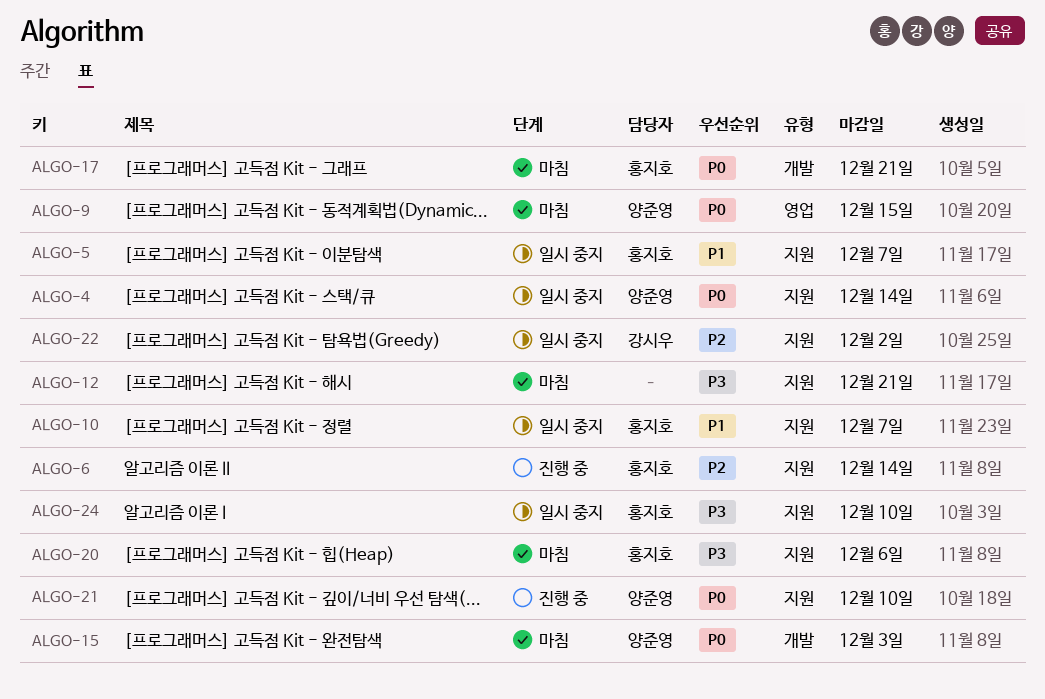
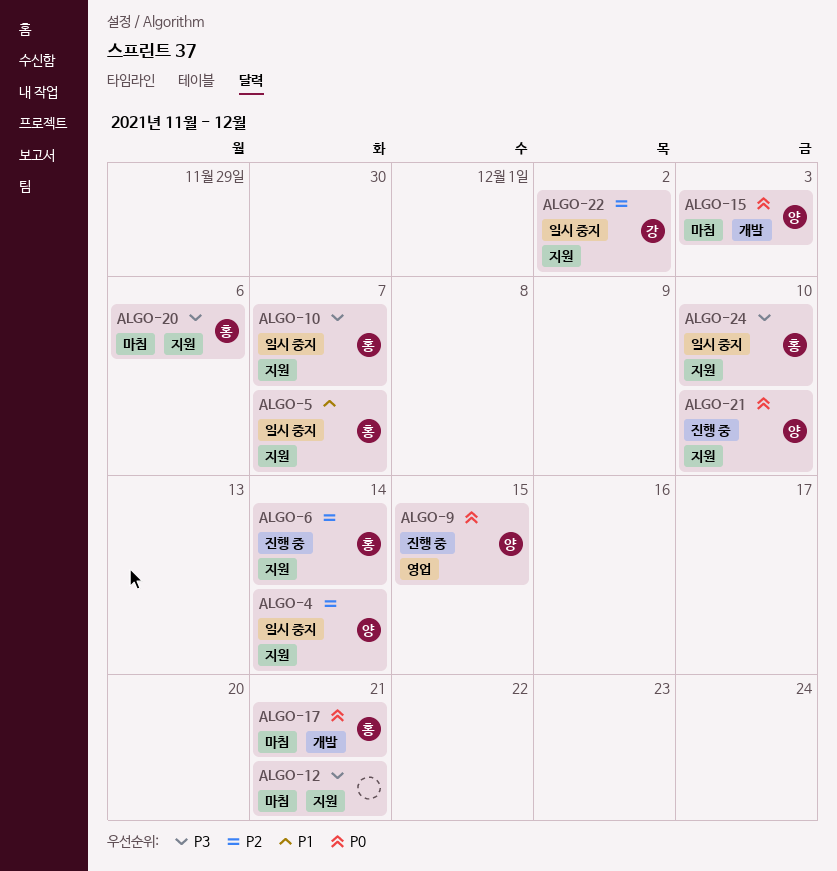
ALGO-4, priority: P0 -> P2
ALGO-9, status: 마침 -> 진행 중
ALGO-10, priority: P1 -> P3

